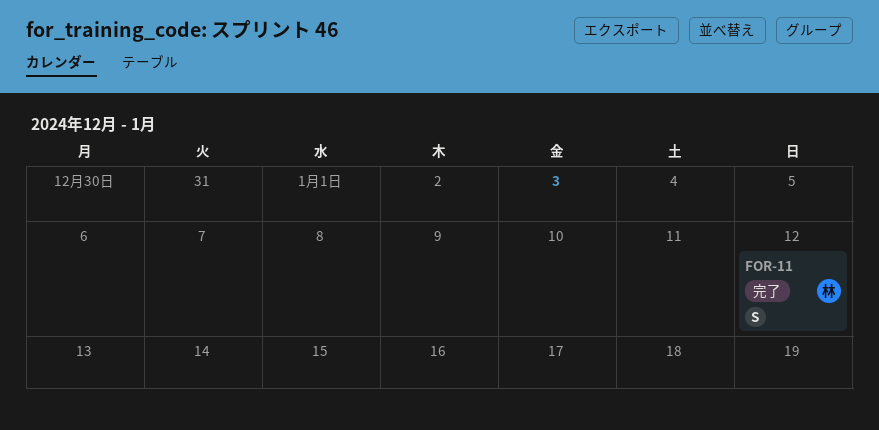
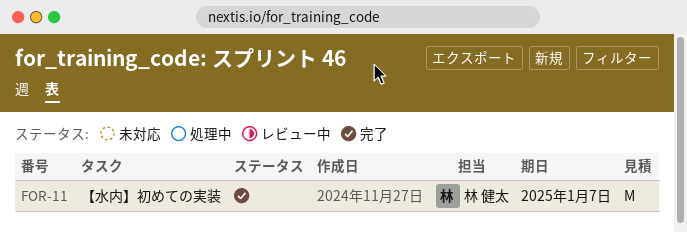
FOR-11, estimate: S -> M
FOR-11, due: Jan 12 -> Jan 7

